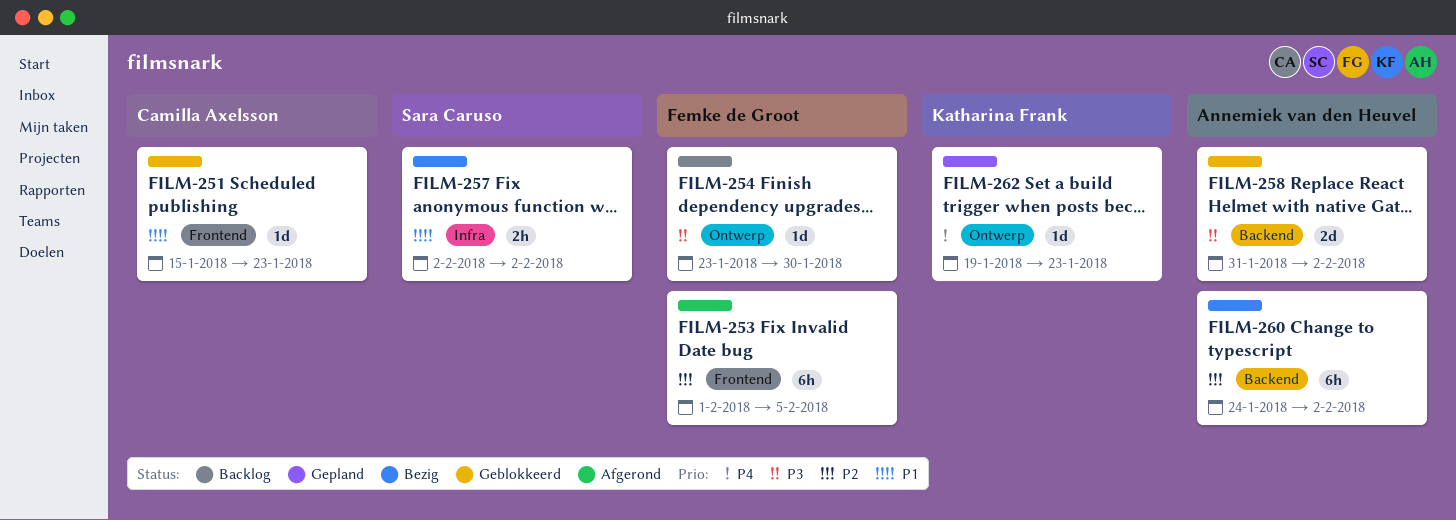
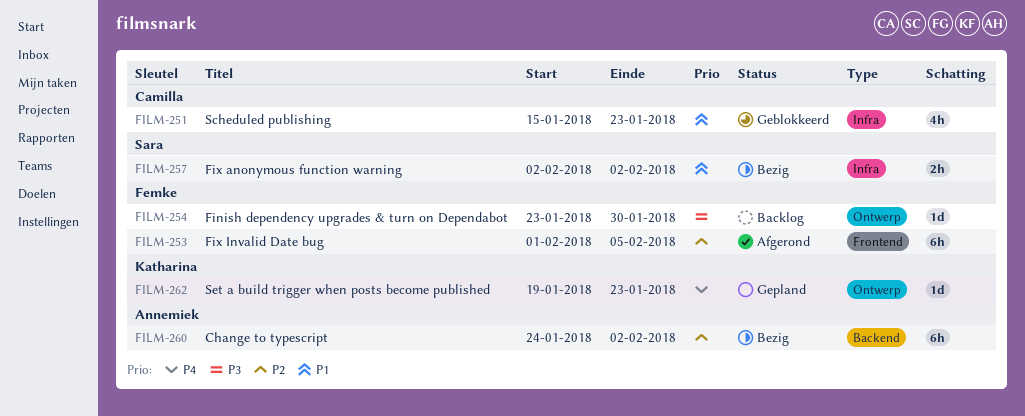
FILM-251, label: Frontend -> Infra
FILM-251, estimate: 1d -> 4h
FILM-258: present -> none

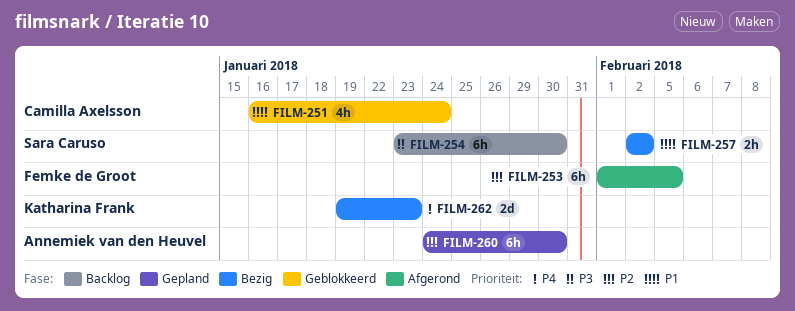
FILM-251, start: Jan 15 -> Jan 16
FILM-251, due: Jan 23 -> Jan 24
FILM-254, owner: Femke de Groot -> Sara Caruso
FILM-254, estimate: 1d -> 6h
FILM-260, status: Bezig -> Gepland
FILM-260, due: Feb 2 -> Jan 30
FILM-262, status: Gepland -> Bezig
FILM-262, estimate: 1d -> 2d

